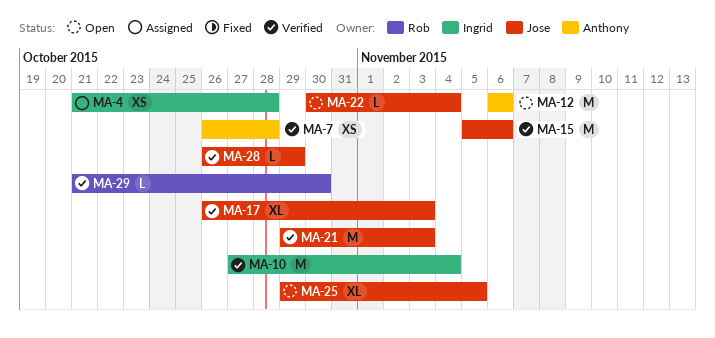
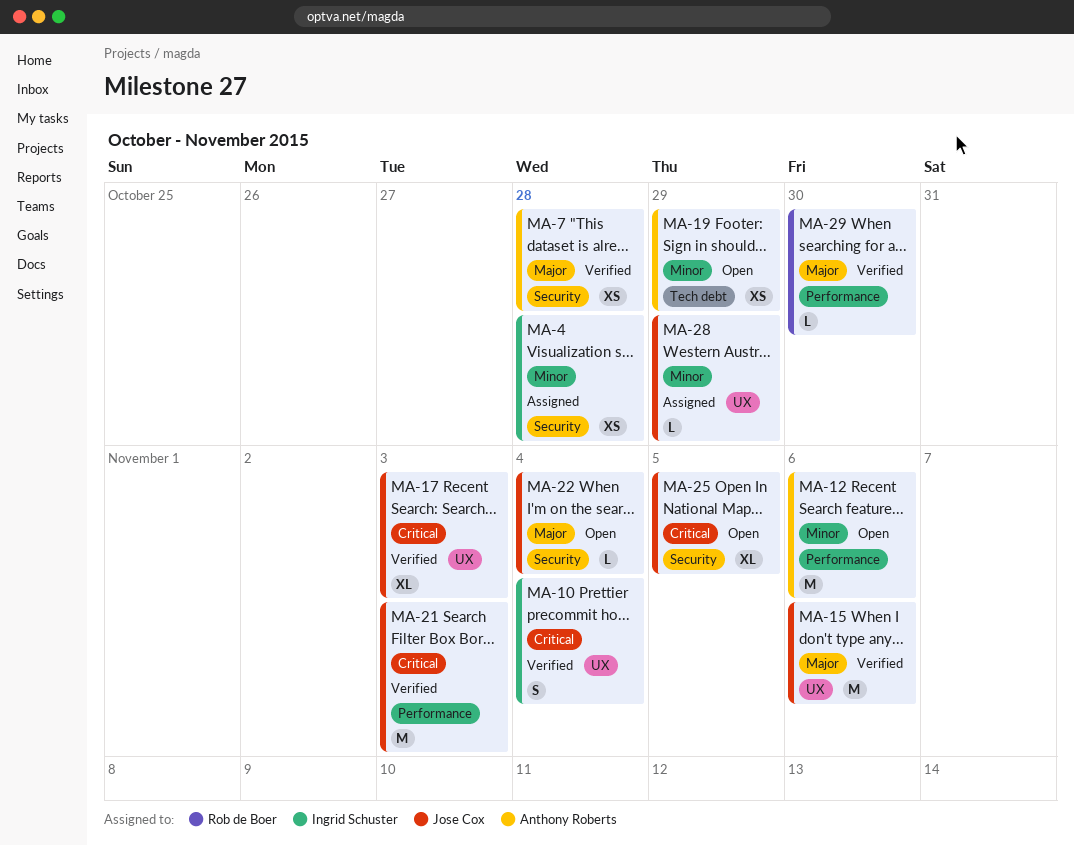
MA-10, estimate: M -> S
MA-19: none -> present
MA-28, status: Verified -> Assigned

